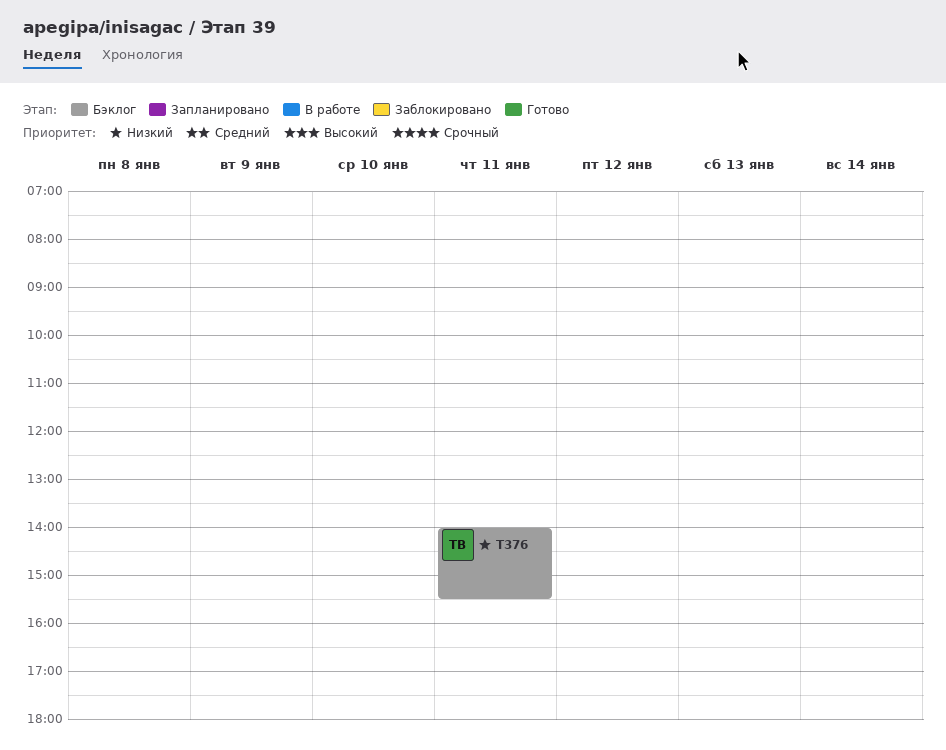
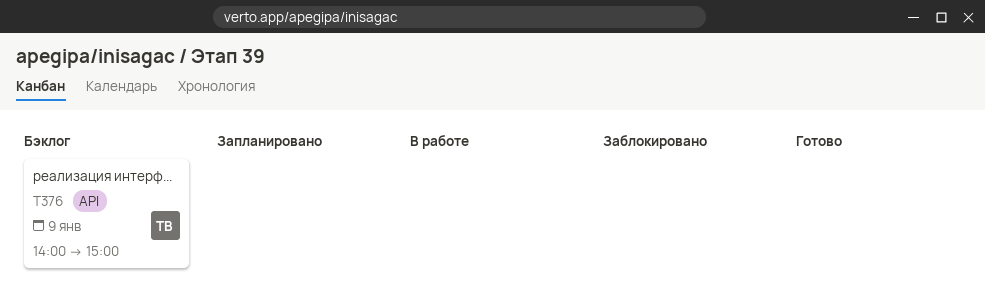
T376, day: Jan 11 -> Jan 9
T376, ends: 15:30 -> 15:00

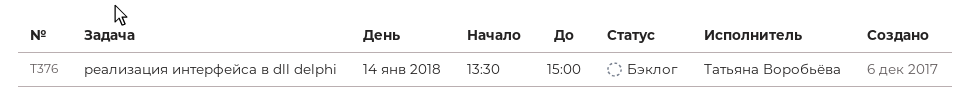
T376, day: Jan 9 -> Jan 14
T376, begins: 14:00 -> 13:30

